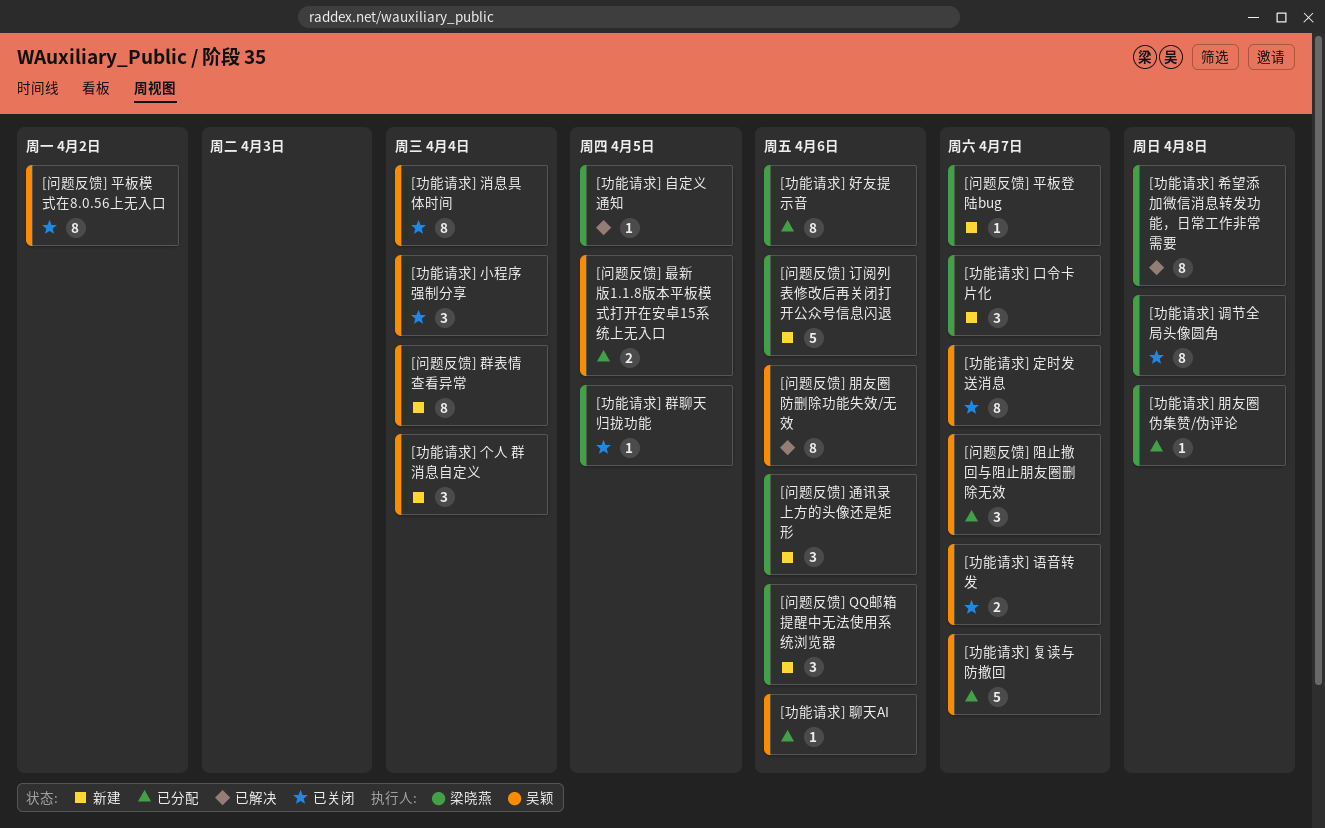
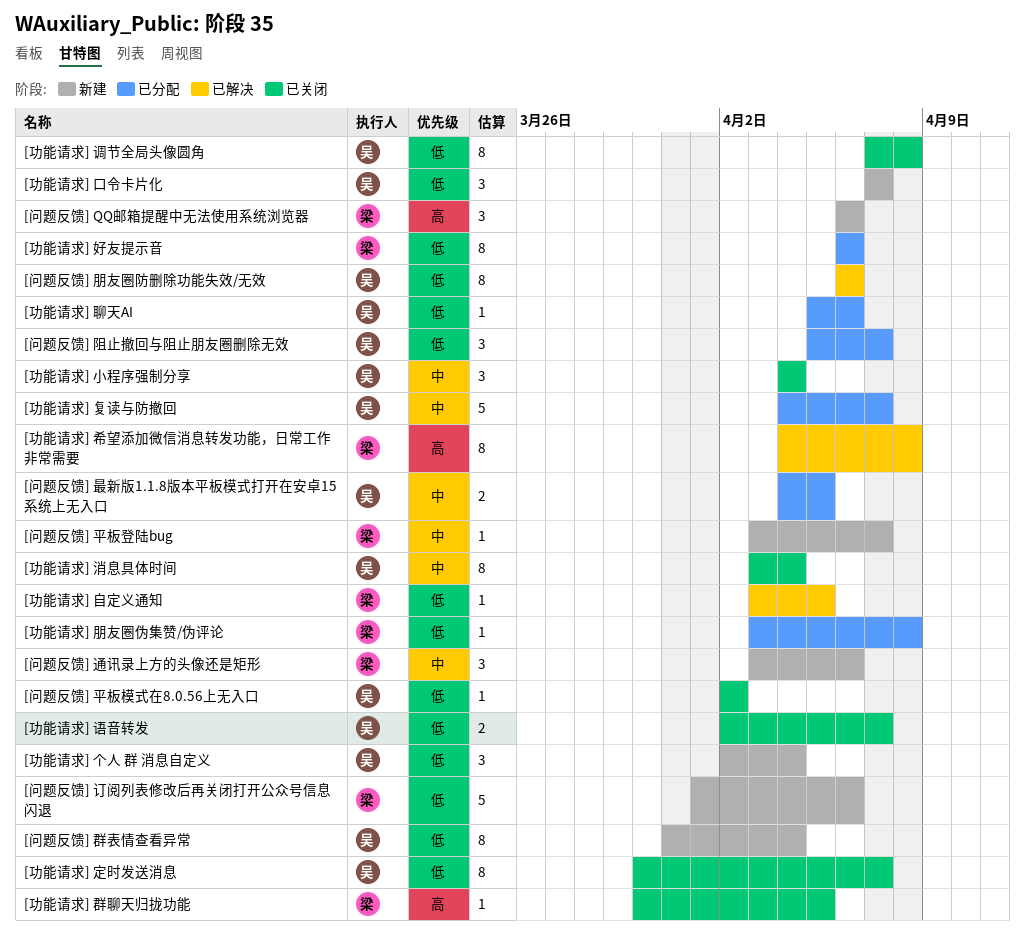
[功能请求] 口令卡片化, owner: 梁晓燕 -> 吴颖
[功能请求] 调节全局头像圆角, owner: 梁晓燕 -> 吴颖
[问题反馈] 平板模式在8.0.56上无入口, estimate: 8 -> 1

